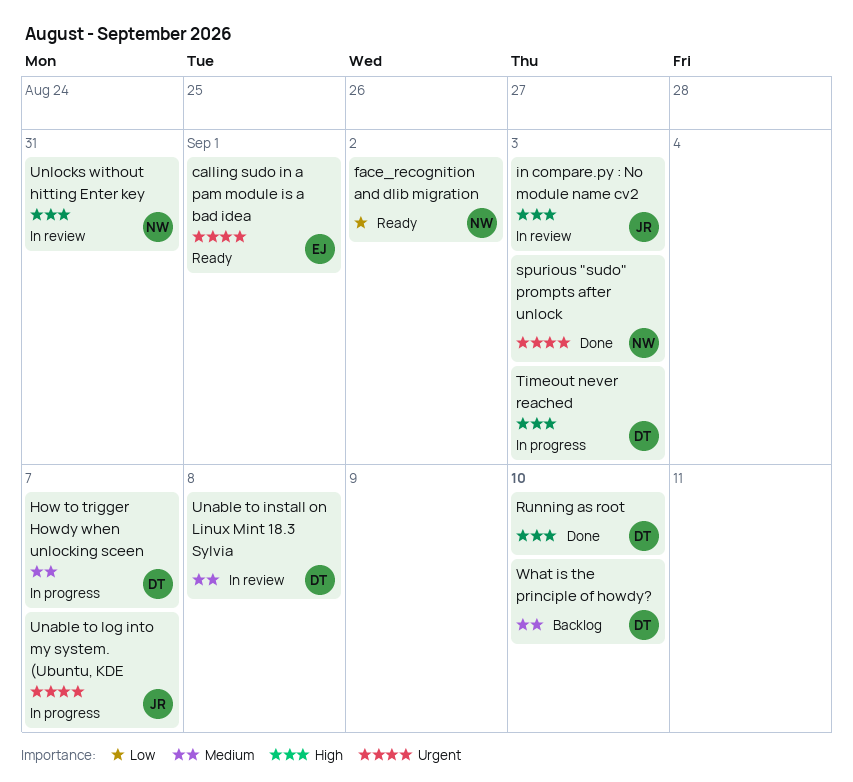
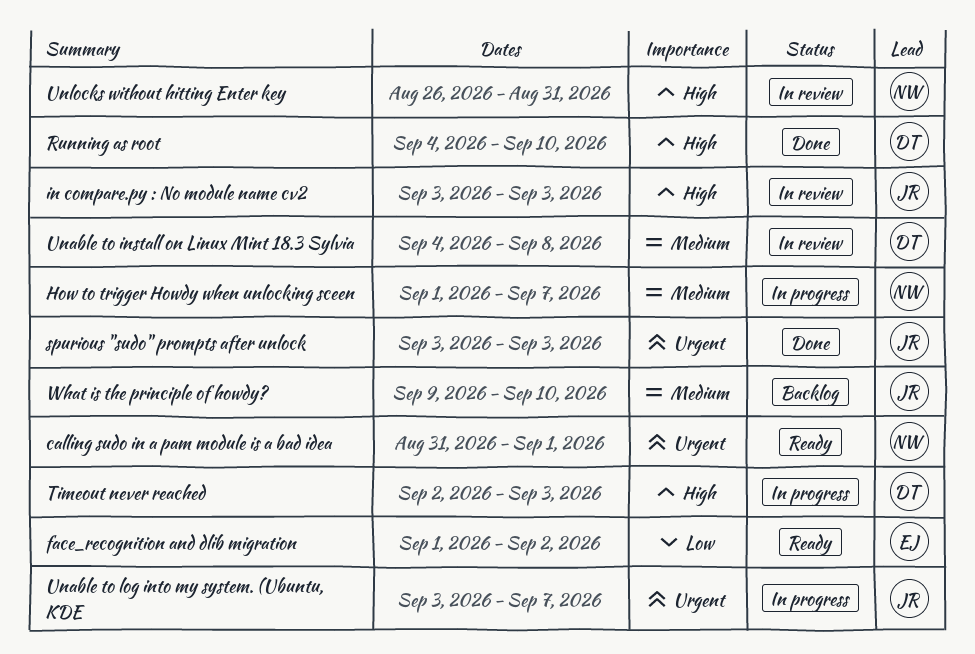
calling sudo in a pam module is a bad idea, owner: EJ -> NW
face_recognition and dlib migration, owner: NW -> EJ
How to trigger Howdy when unlocking sceen, owner: DT -> NW
spurious "sudo" prompts after unlock, owner: NW -> JR
What is the principle of howdy?, owner: DT -> JR

